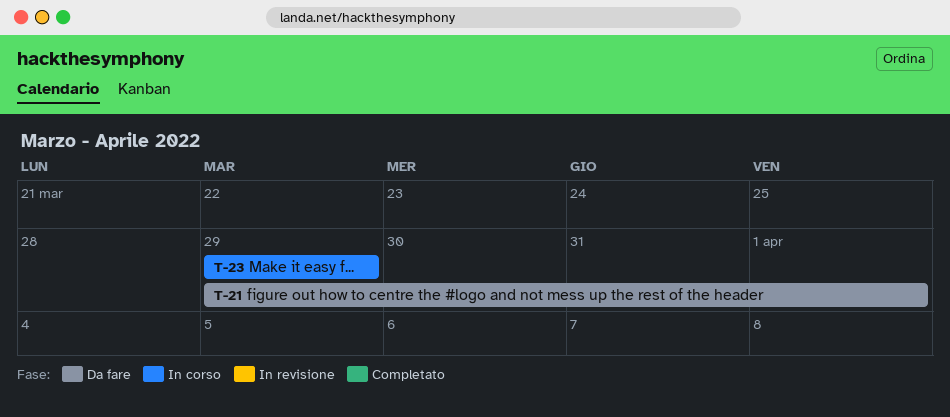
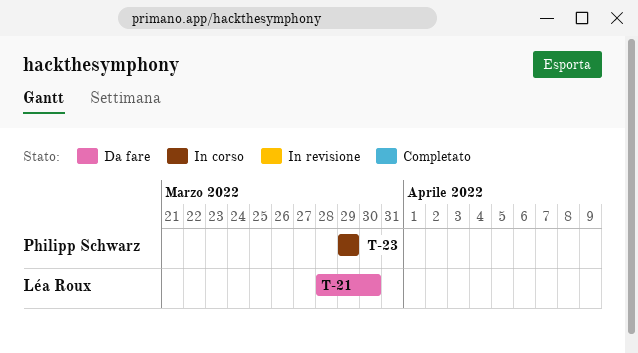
T-21, start: Mar 29 -> Mar 28
T-21, due: Apr 1 -> Mar 30

